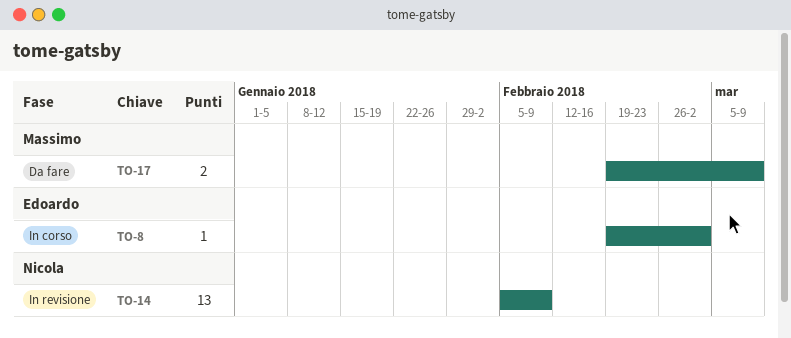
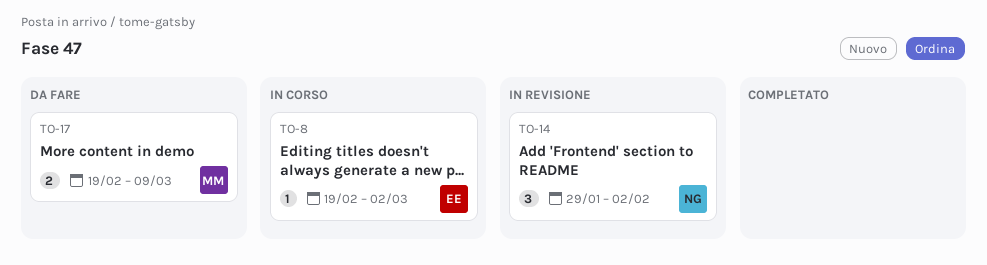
TO-14, estimate: 13 -> 3
TO-14, start: Feb 5 -> Jan 29
TO-14, due: Feb 9 -> Feb 2

